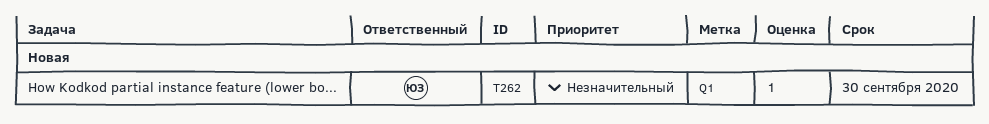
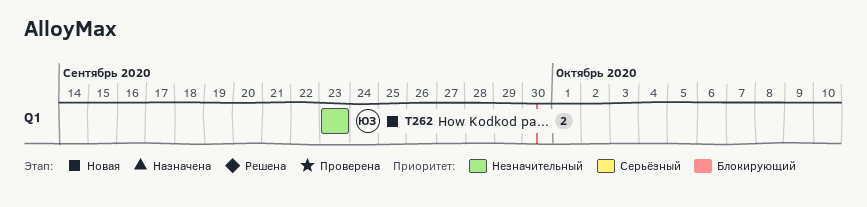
T262, estimate: 1 -> 2
T262, due: Sep 30 -> Sep 23

